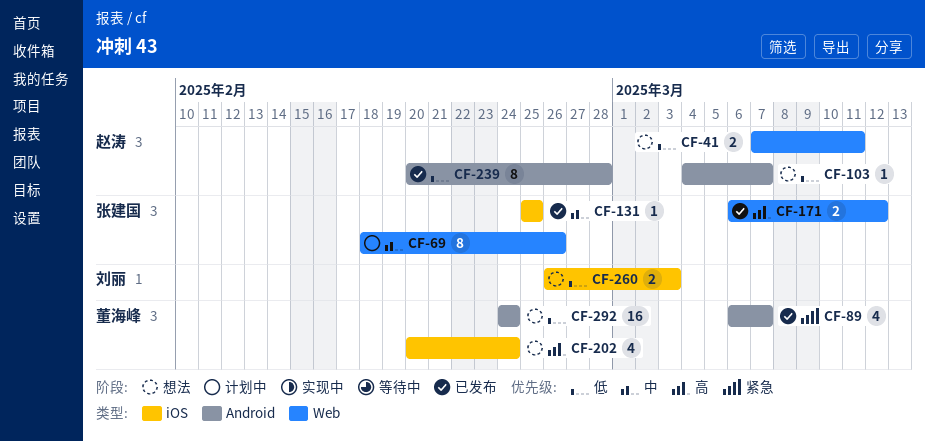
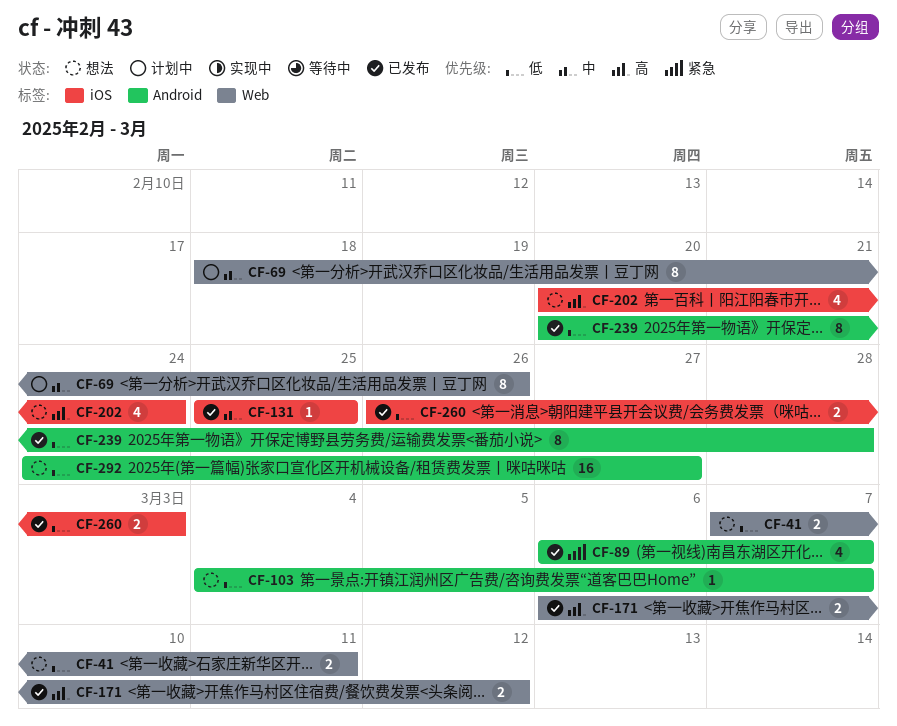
CF-260, status: 想法 -> 已发布
CF-292, due: Feb 24 -> Feb 27

